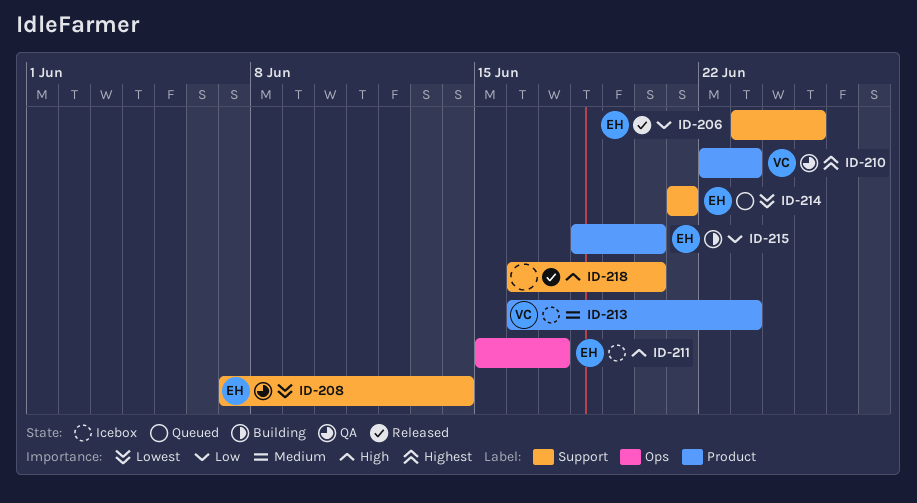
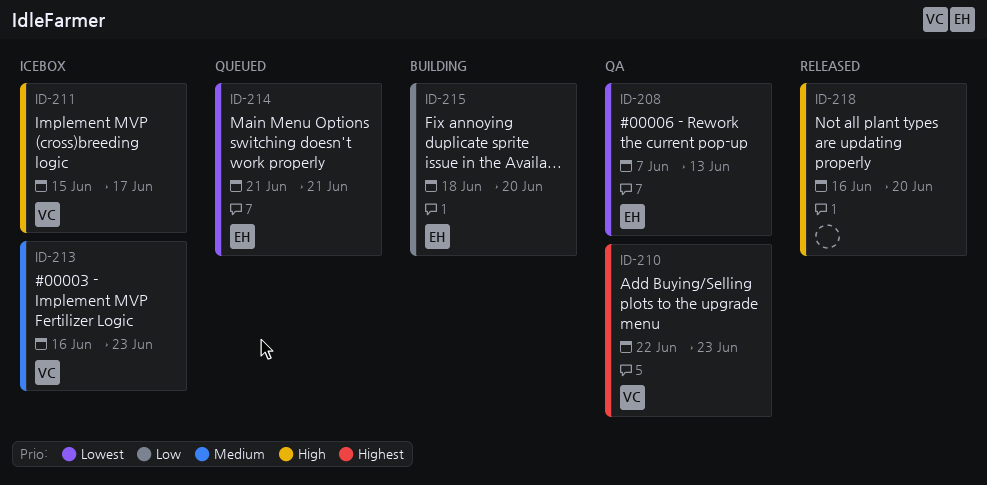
ID-206: present -> none
ID-208, due: Jun 14 -> Jun 13
ID-211, owner: EH -> VC

